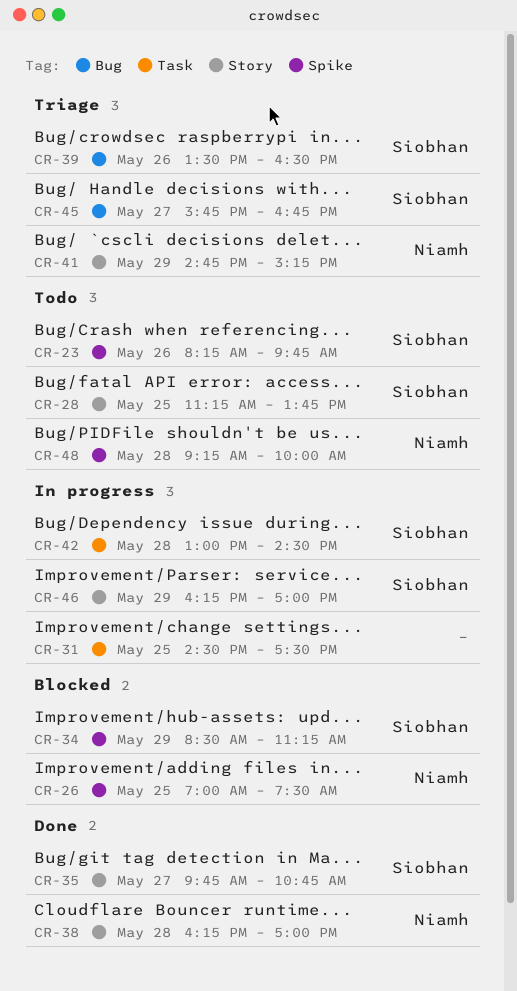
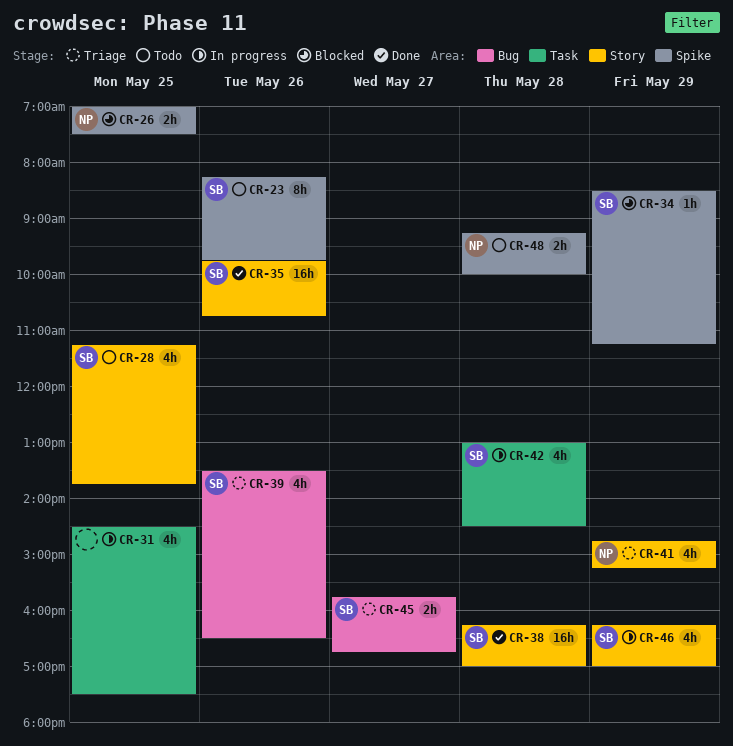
CR-35, day: May 27 -> May 26
CR-38, owner: Niamh -> Siobhan

